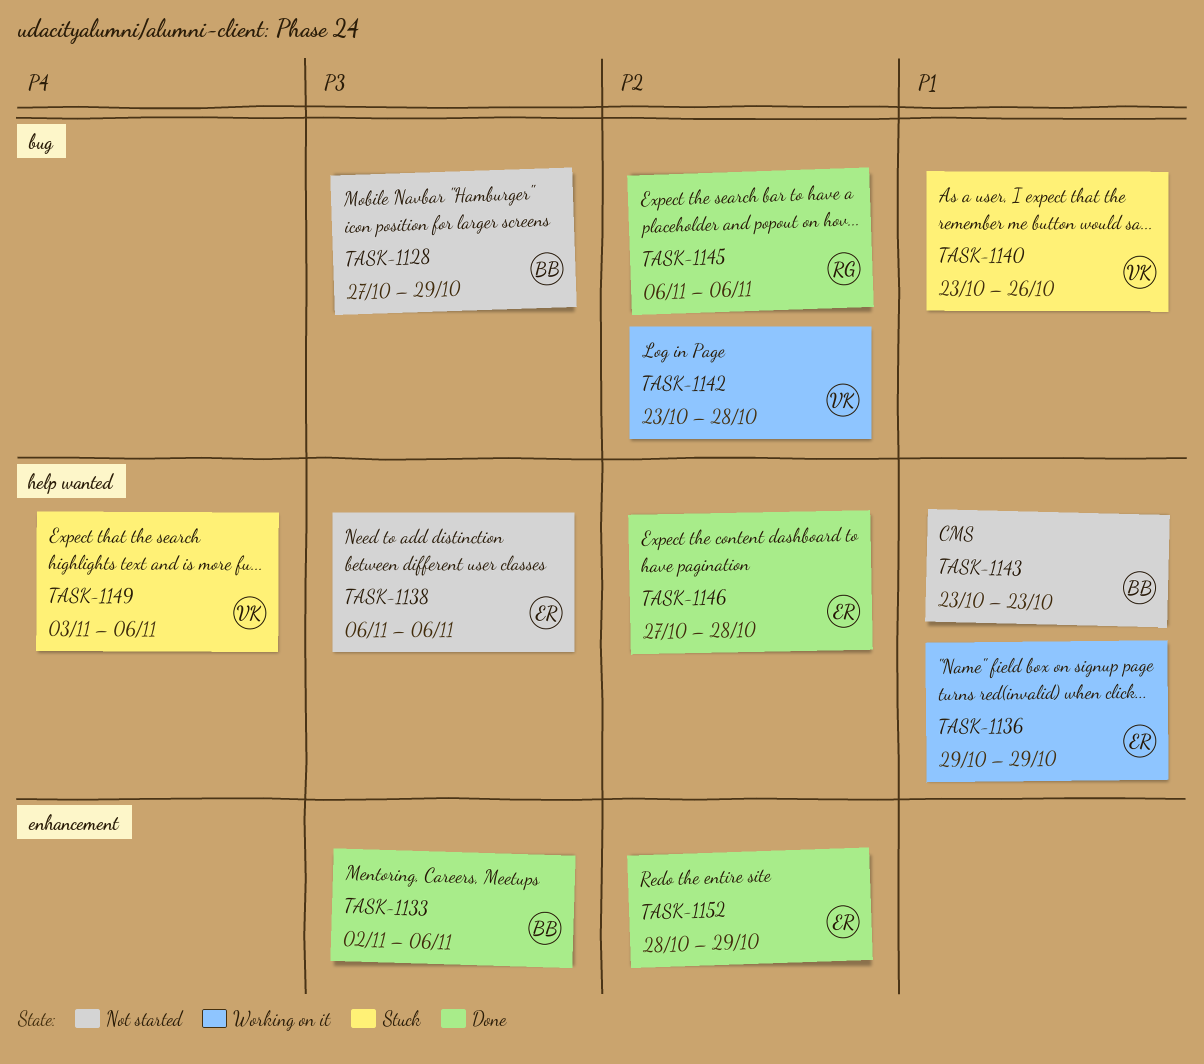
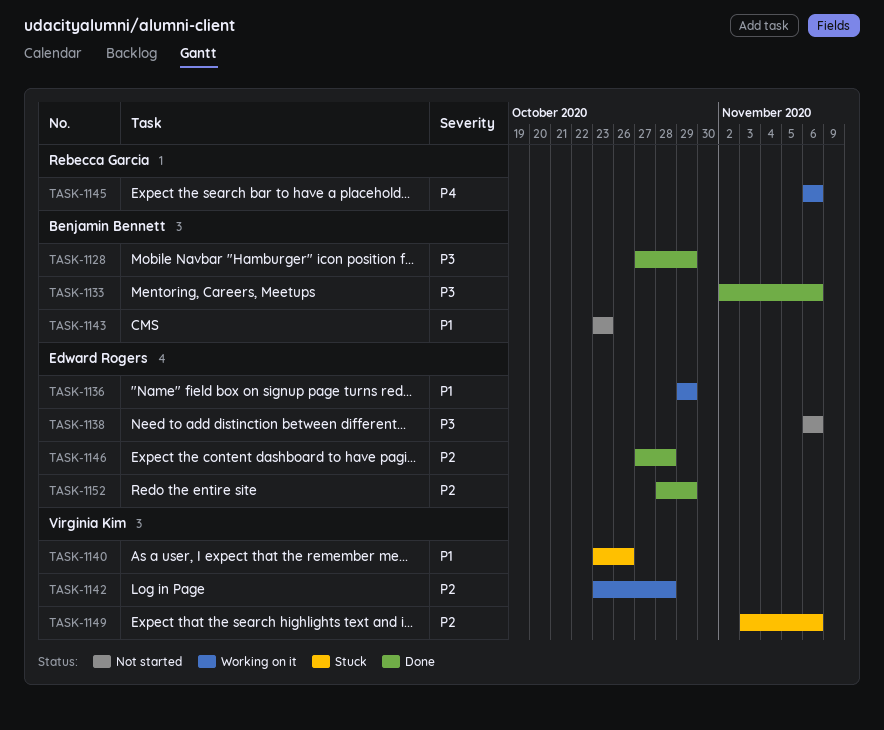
TASK-1128, status: Not started -> Done
TASK-1145, status: Done -> Working on it
TASK-1145, priority: P2 -> P4
TASK-1149, priority: P4 -> P2

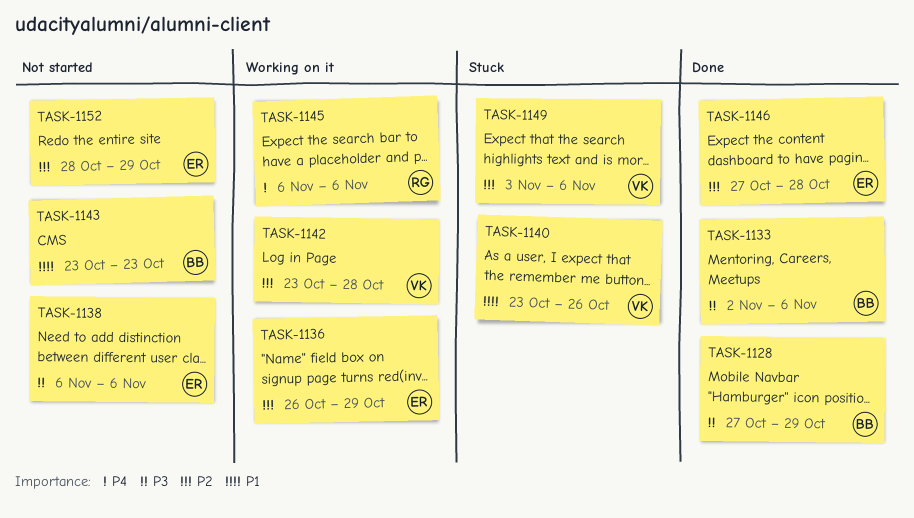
TASK-1136, priority: P1 -> P2
TASK-1136, start: Oct 29 -> Oct 26
TASK-1152, status: Done -> Not started

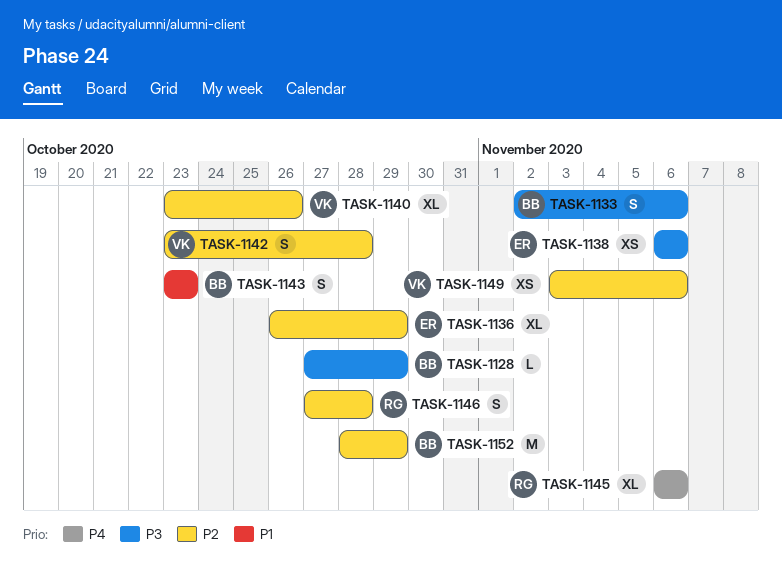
TASK-1140, priority: P1 -> P2
TASK-1146, owner: ER -> RG
TASK-1152, owner: ER -> BB

